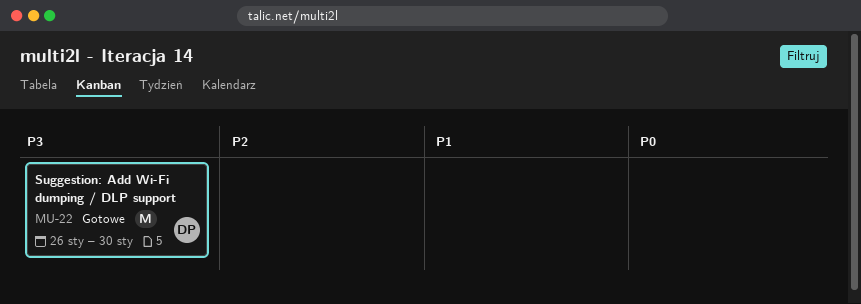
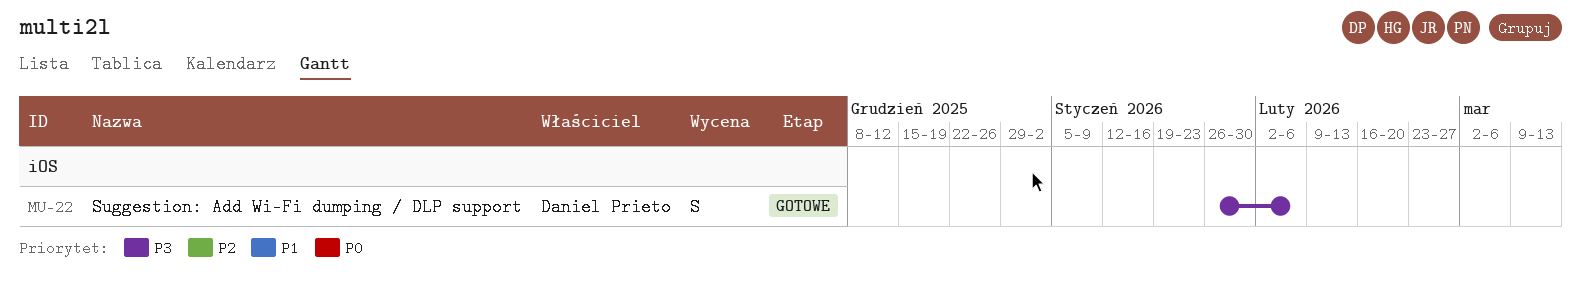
MU-22, estimate: M -> S
MU-22, due: Jan 30 -> Feb 6

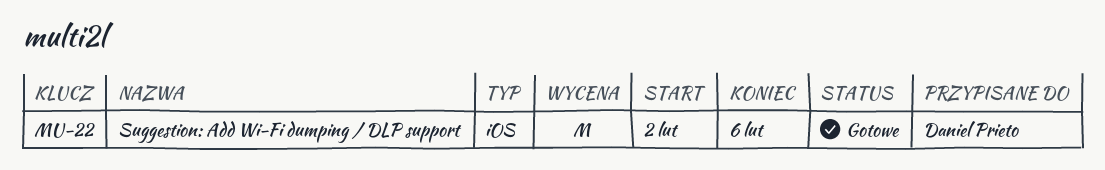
MU-22, estimate: S -> M
MU-22, start: Jan 26 -> Feb 2

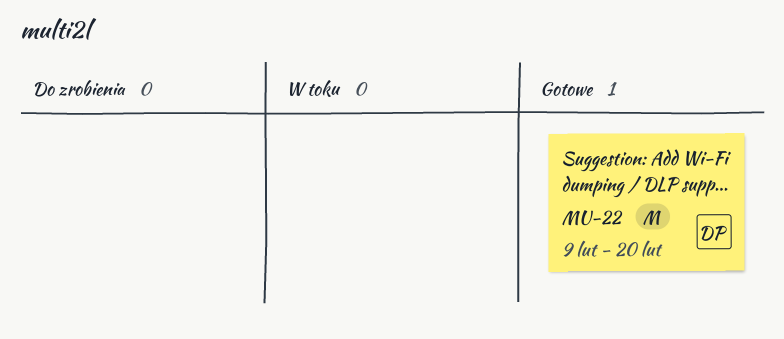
MU-22, start: Feb 2 -> Feb 9
MU-22, due: Feb 6 -> Feb 20

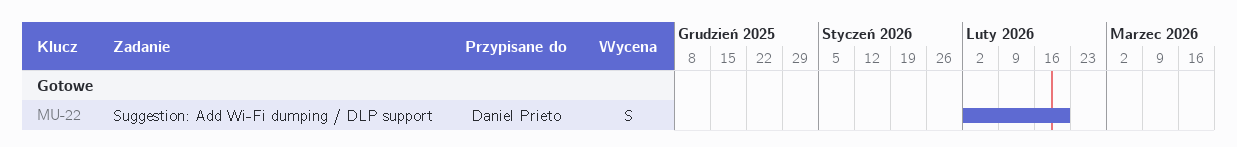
MU-22, estimate: M -> S
MU-22, start: Feb 9 -> Feb 2

